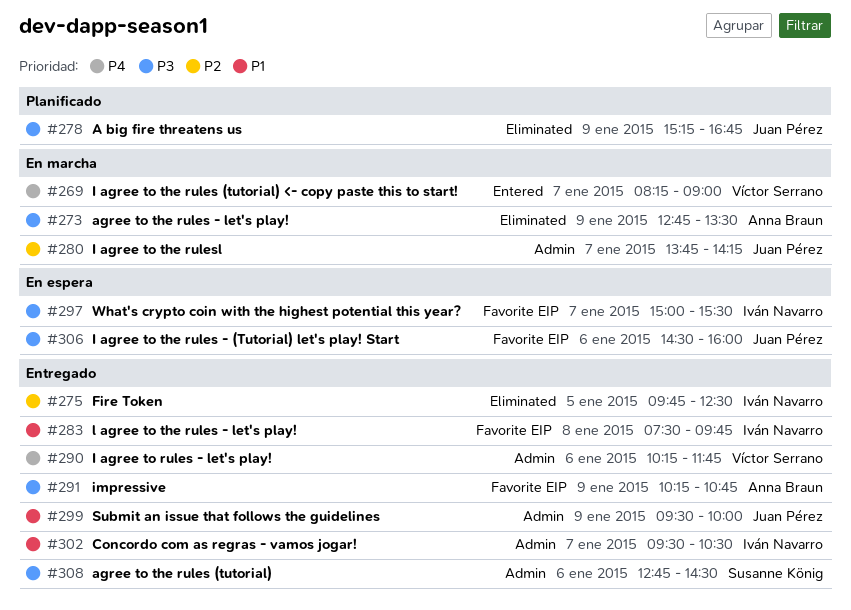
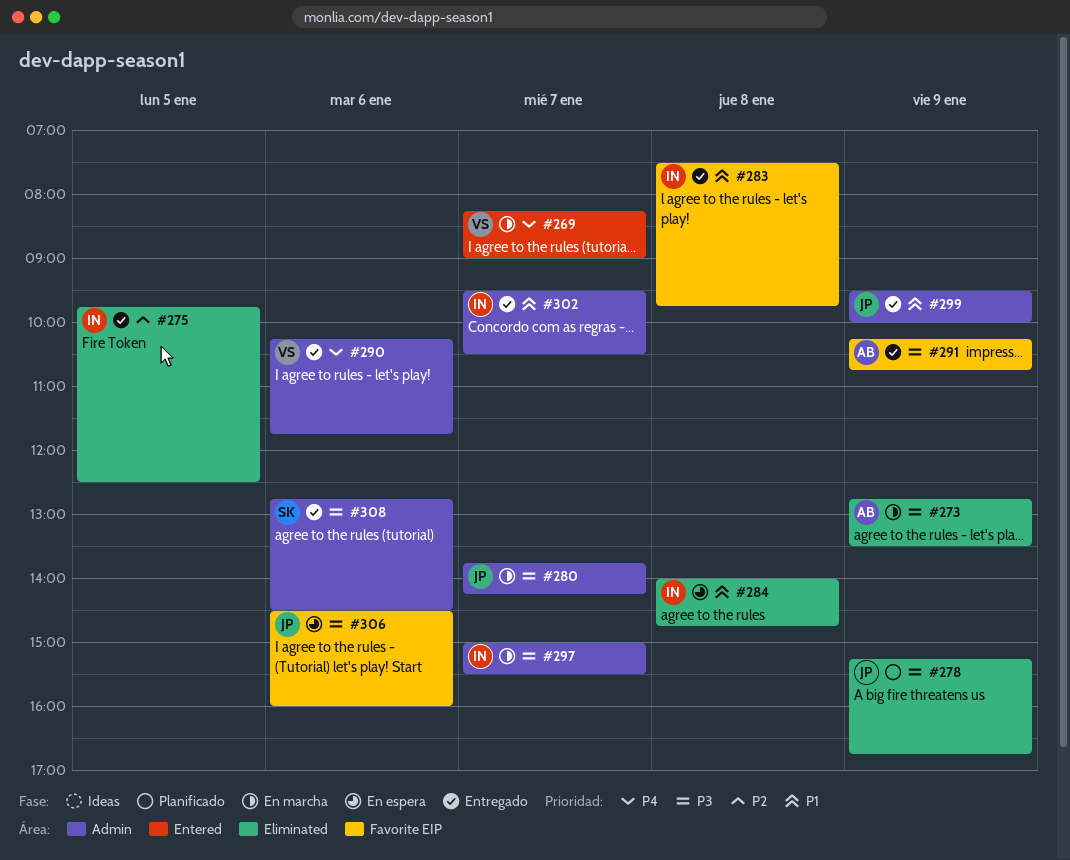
#280, priority: P2 -> P3
#284: none -> present
#297, status: En espera -> En marcha
#297, label: Favorite EIP -> Admin

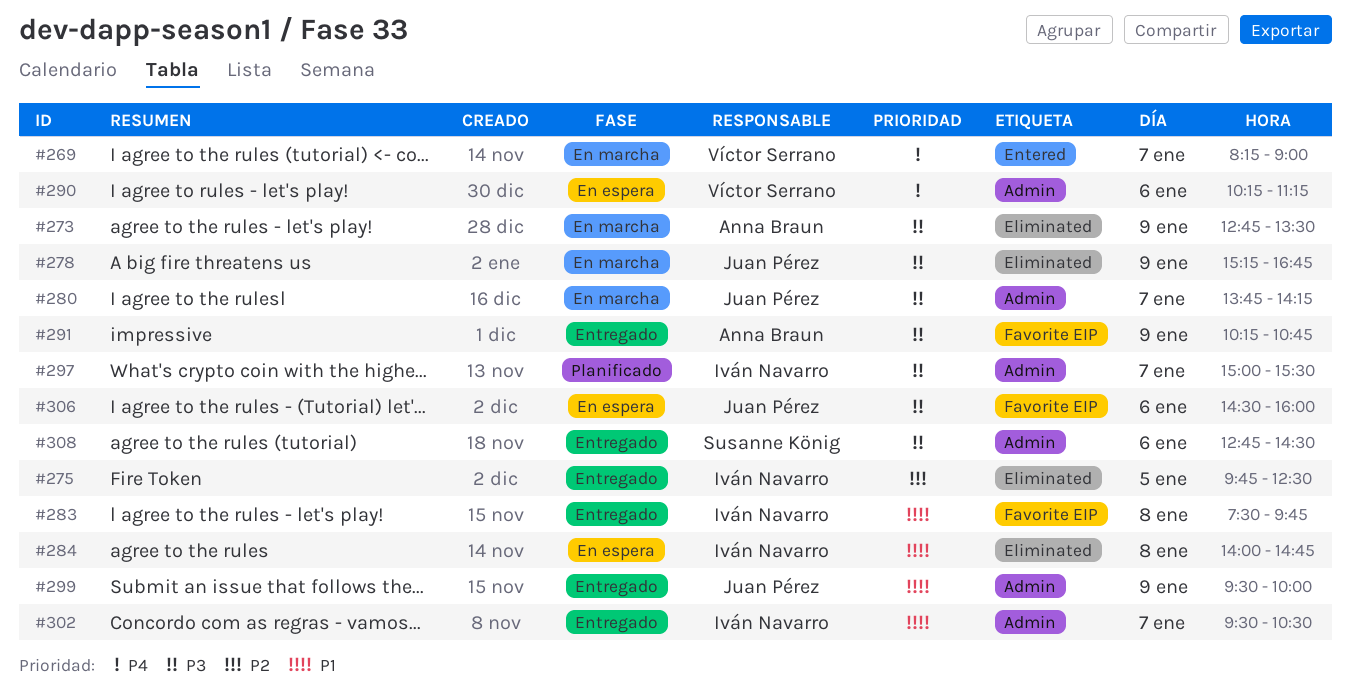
#278, status: Planificado -> En marcha
#290, status: Entregado -> En espera
#290, ends: 11:45 -> 11:15
#297, status: En marcha -> Planificado

